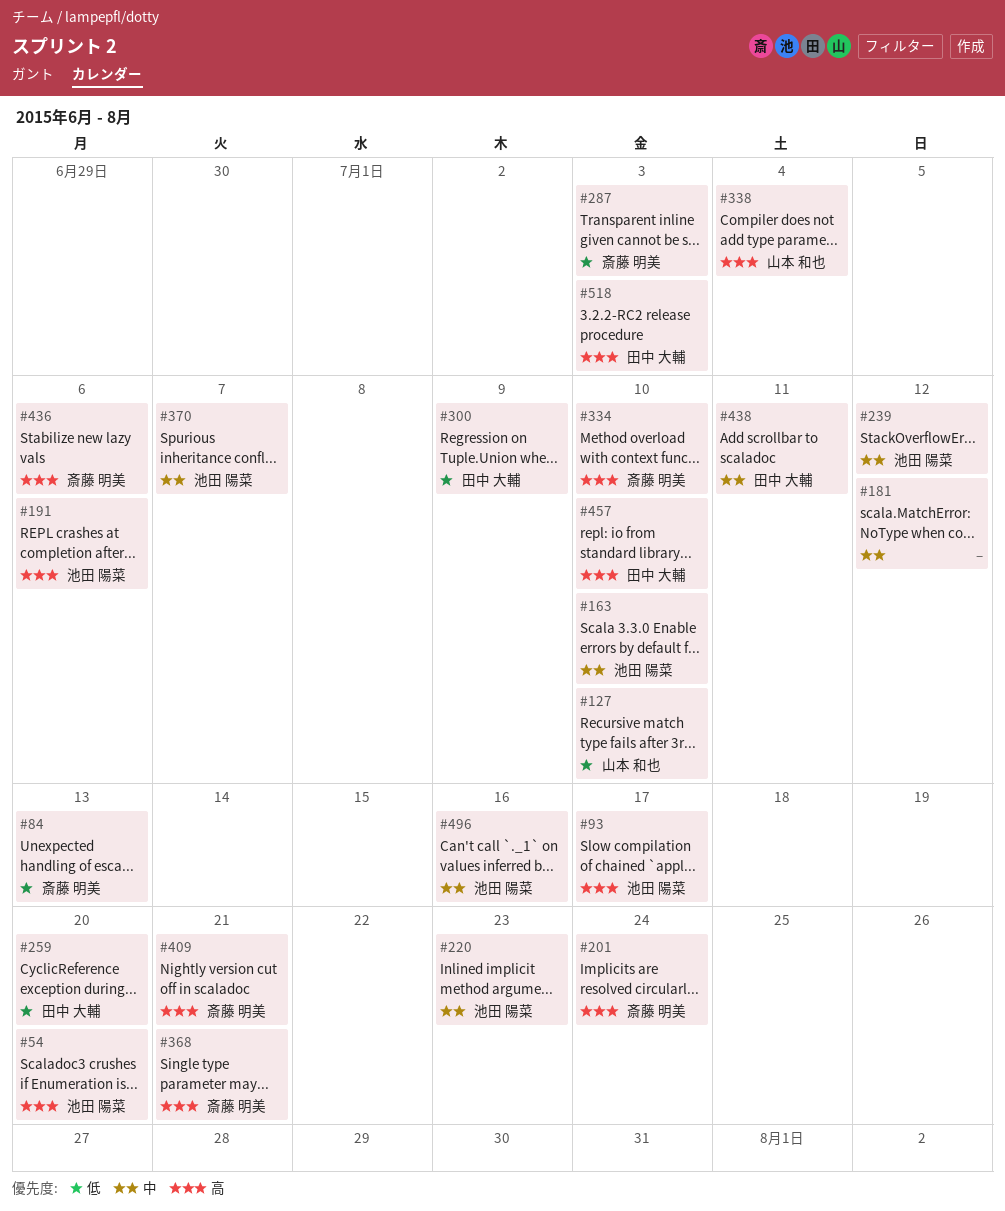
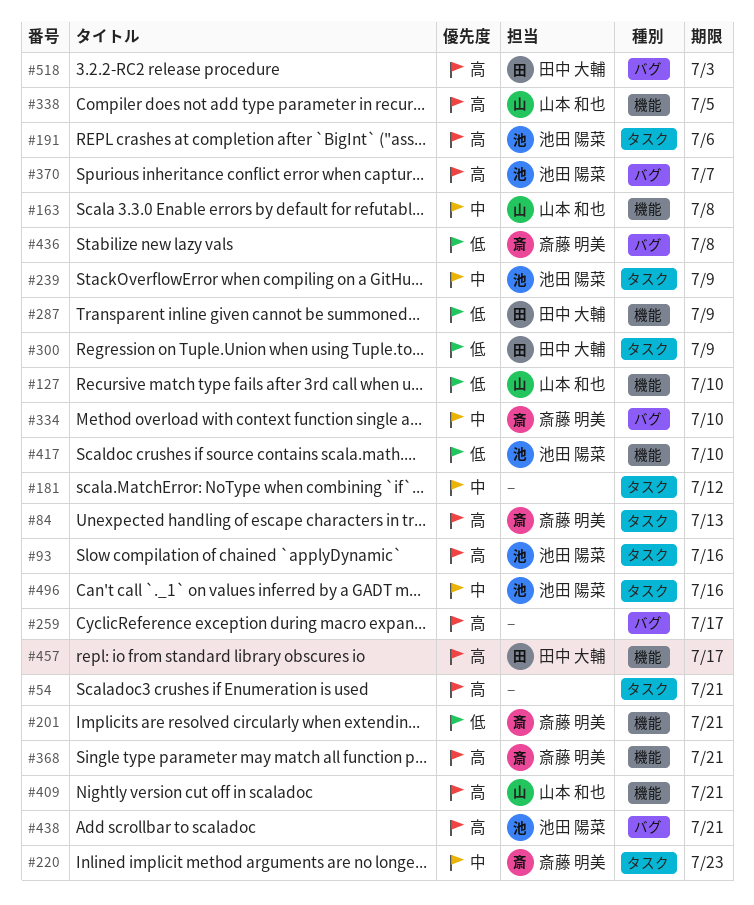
#54, owner: 池田 陽菜 -> none
#54, due: Jul 20 -> Jul 21
#84, priority: 低 -> 高
#93, due: Jul 17 -> Jul 16
#163, owner: 池田 陽菜 -> 山本 和也
#163, due: Jul 10 -> Jul 8
#201, priority: 高 -> 低
#201, due: Jul 24 -> Jul 21
#220, owner: 池田 陽菜 -> 斎藤 明美
#239, due: Jul 12 -> Jul 9
#259, owner: 田中 大輔 -> none
#259, priority: 低 -> 高
#259, due: Jul 20 -> Jul 17
#287, owner: 斎藤 明美 -> 田中 大輔
#287, due: Jul 3 -> Jul 9
#334, priority: 高 -> 中
#338, due: Jul 4 -> Jul 5
#370, priority: 中 -> 高
#409, owner: 斎藤 明美 -> 山本 和也
#417: none -> present
#436, priority: 高 -> 低
#436, due: Jul 6 -> Jul 8
#438, owner: 田中 大輔 -> 池田 陽菜
#438, priority: 中 -> 高
#438, due: Jul 11 -> Jul 21
#457, due: Jul 10 -> Jul 17

